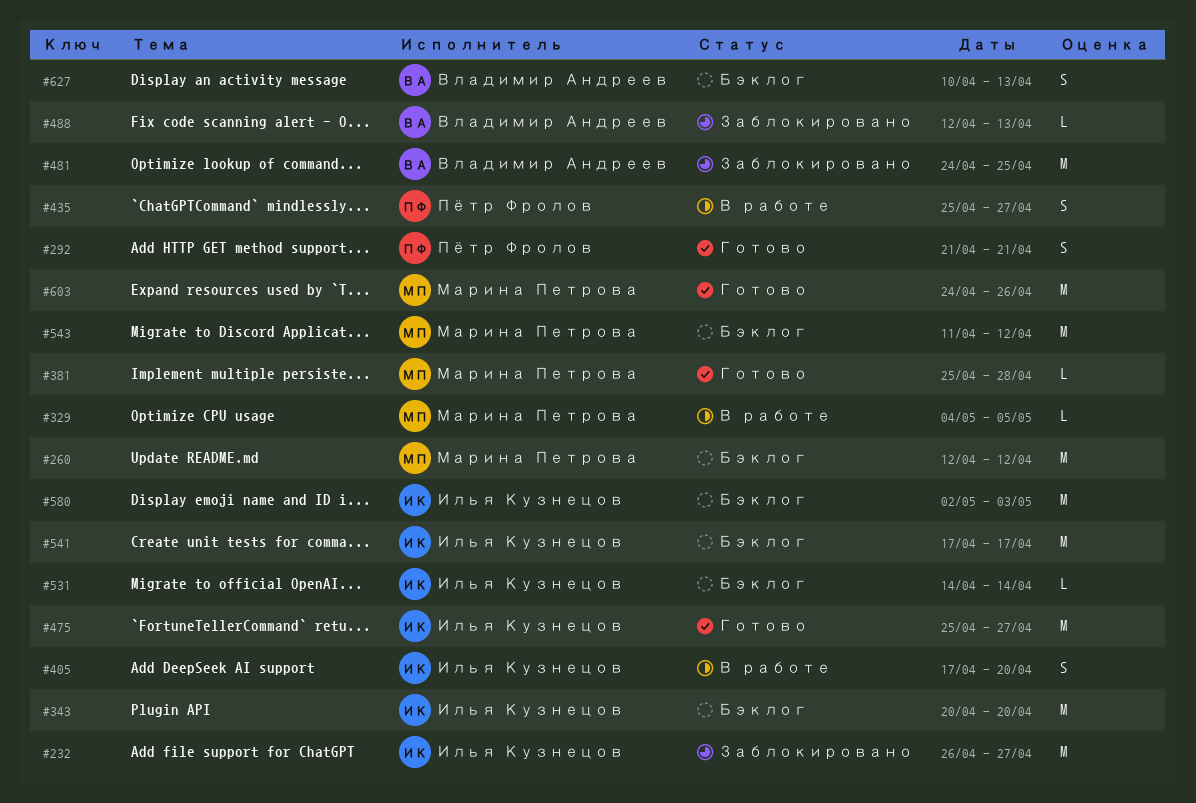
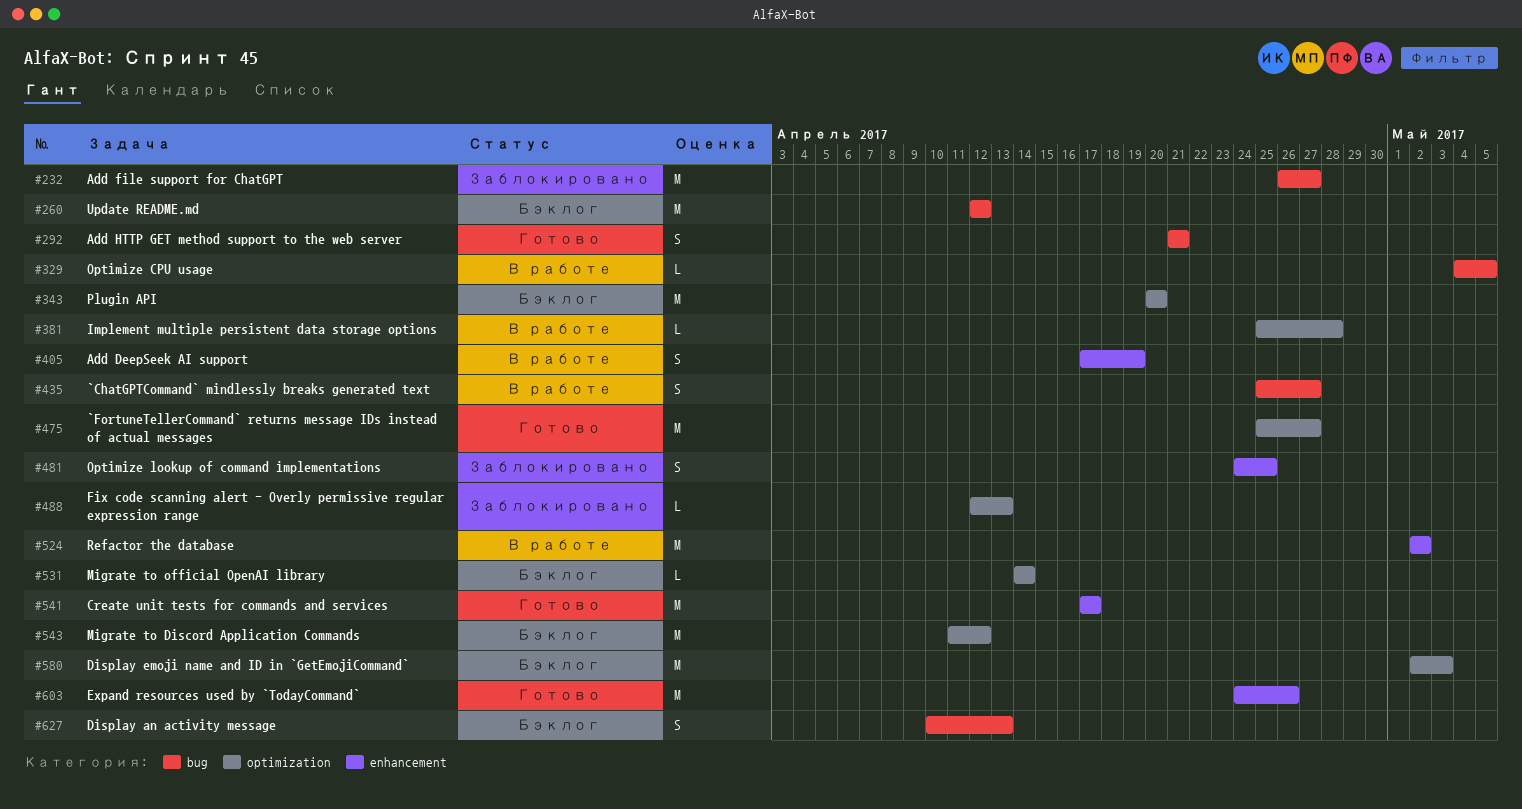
#381, status: Готово -> В работе
#405, due: Apr 20 -> Apr 19
#481, estimate: M -> S
#524: none -> present
#541, status: Бэклог -> Готово

